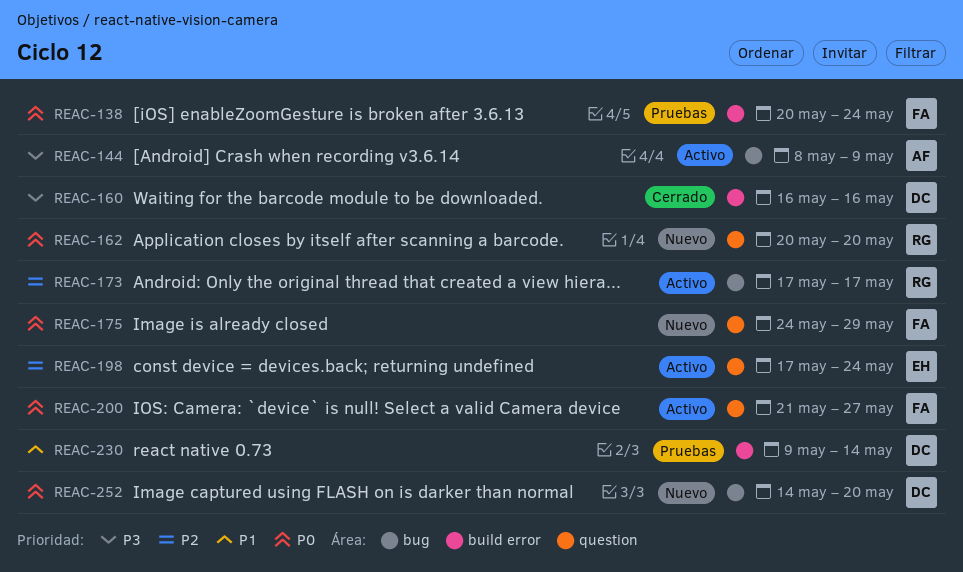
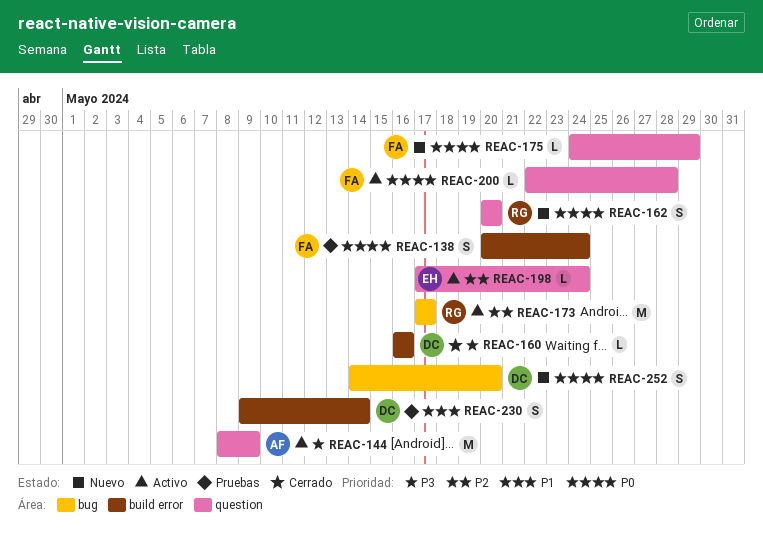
REAC-144, label: bug -> question
REAC-200, start: May 21 -> May 22
REAC-200, due: May 27 -> May 28

